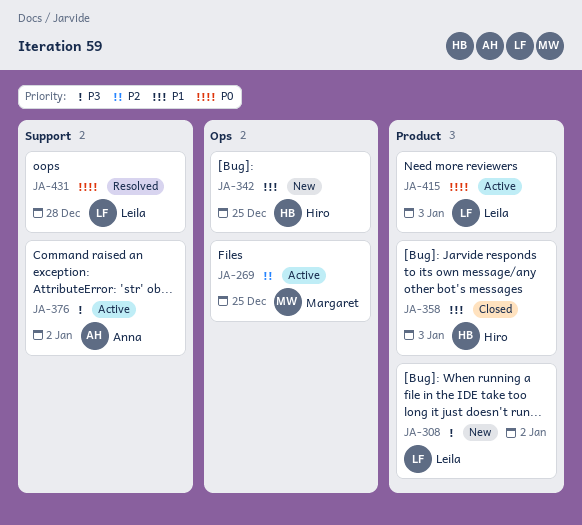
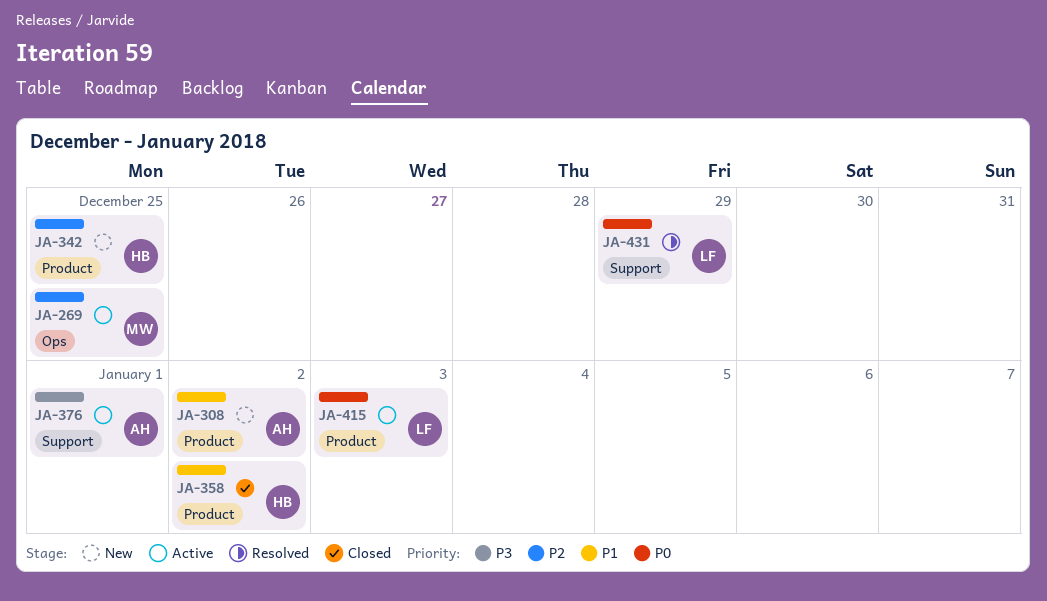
JA-308, owner: Leila -> Anna
JA-308, priority: P3 -> P1
JA-342, priority: P1 -> P2
JA-342, label: Ops -> Product
JA-358, due: Jan 3 -> Jan 2
JA-376, due: Jan 2 -> Jan 1
JA-431, due: Dec 28 -> Dec 29

